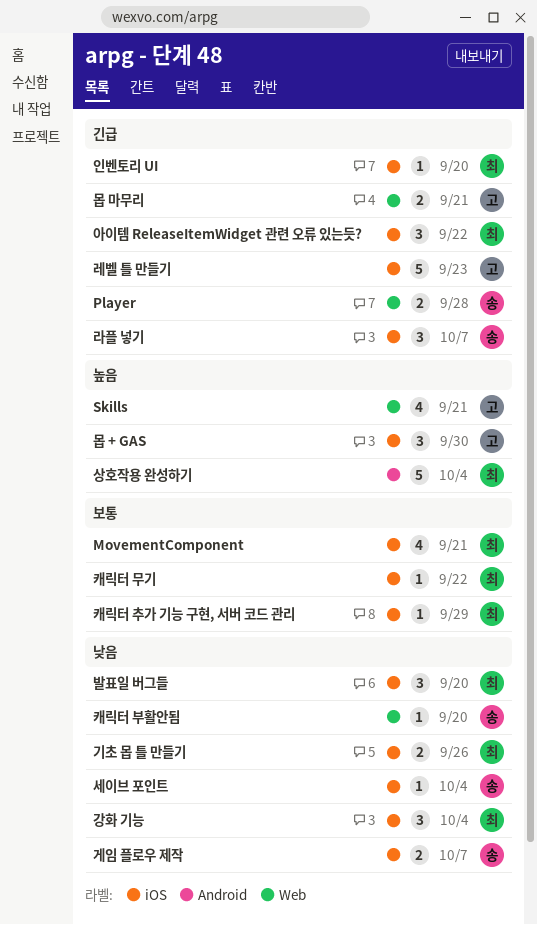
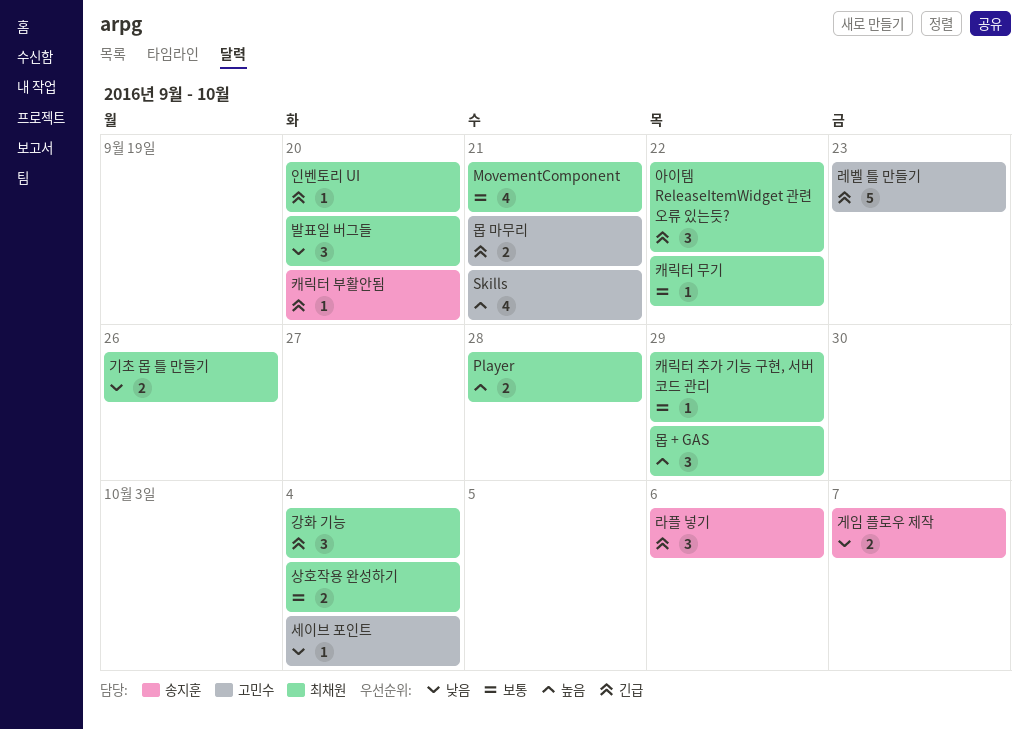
Player, owner: 송지훈 -> 최채원
Player, priority: 긴급 -> 높음
강화 기능, priority: 낮음 -> 긴급
라플 넣기, due: Oct 7 -> Oct 6
몹 + GAS, owner: 고민수 -> 최채원
몹 + GAS, due: Sep 30 -> Sep 29
상호작용 완성하기, priority: 높음 -> 보통
상호작용 완성하기, estimate: 5 -> 2
세이브 포인트, owner: 송지훈 -> 고민수
캐릭터 부활안됨, priority: 낮음 -> 긴급

